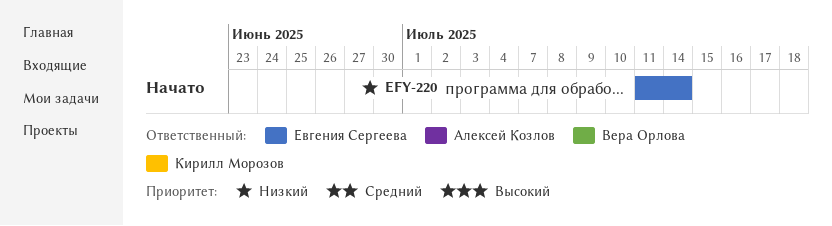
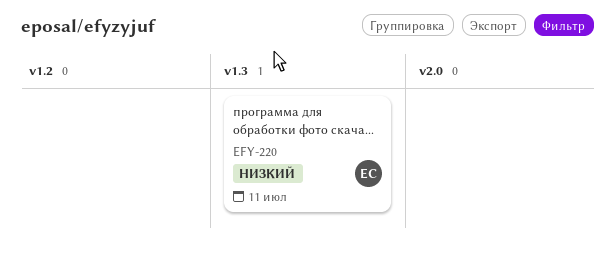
EFY-220, due: Jul 14 -> Jul 11

